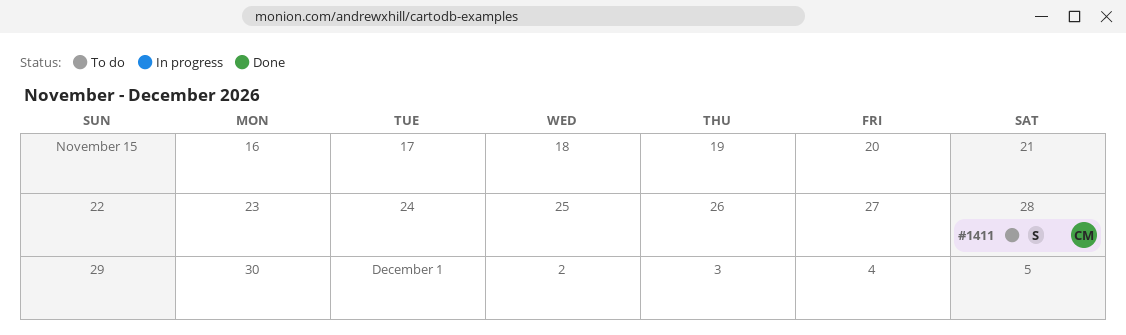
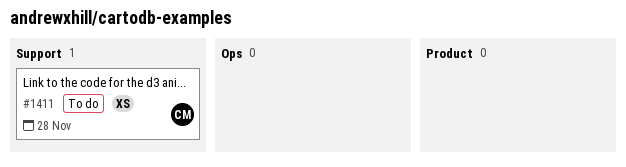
#1411, estimate: S -> XS

